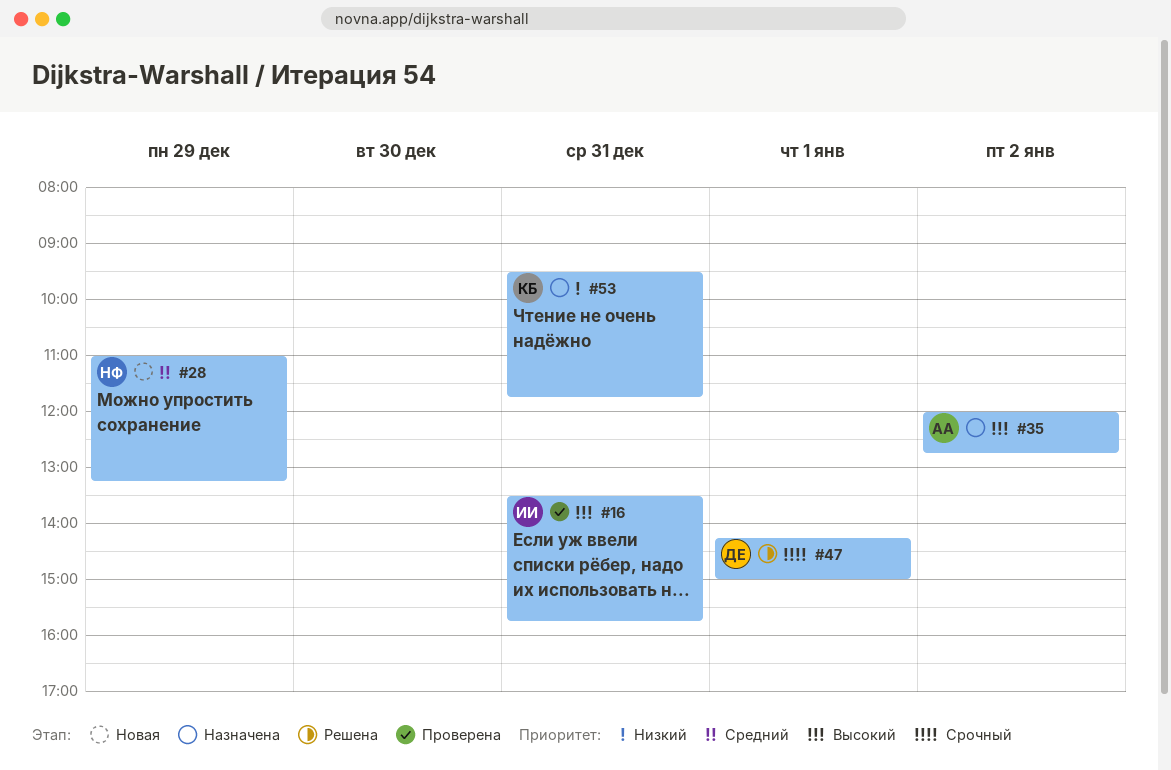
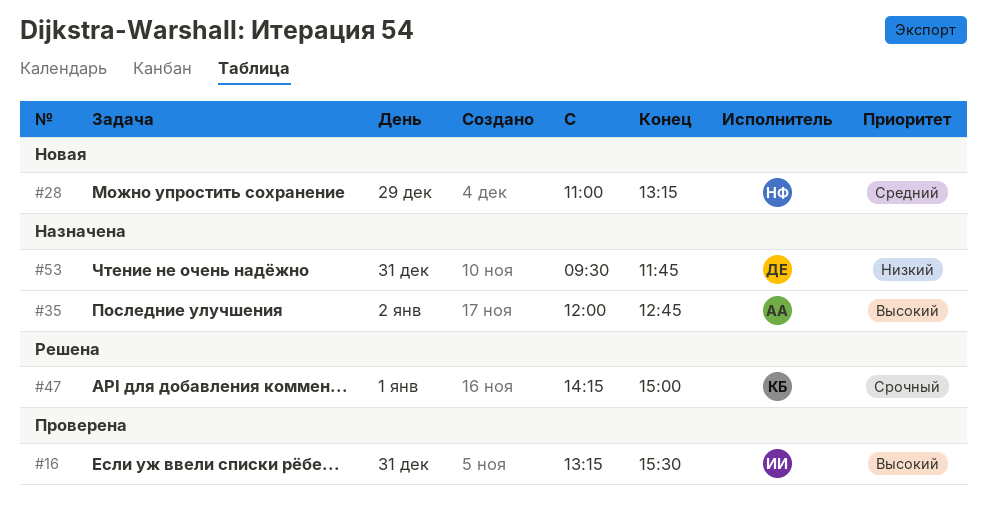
#16, begins: 13:30 -> 13:15
#16, ends: 15:45 -> 15:30
#47, owner: ДЕ -> КБ
#53, owner: КБ -> ДЕ

